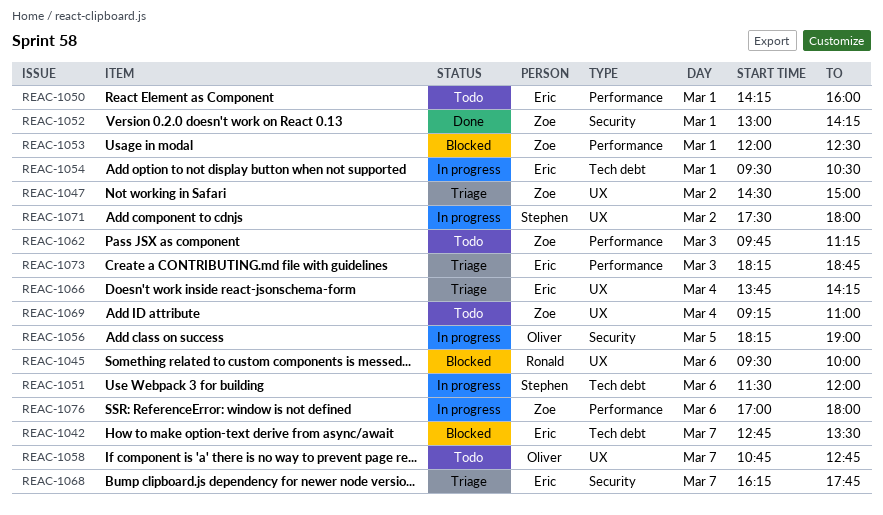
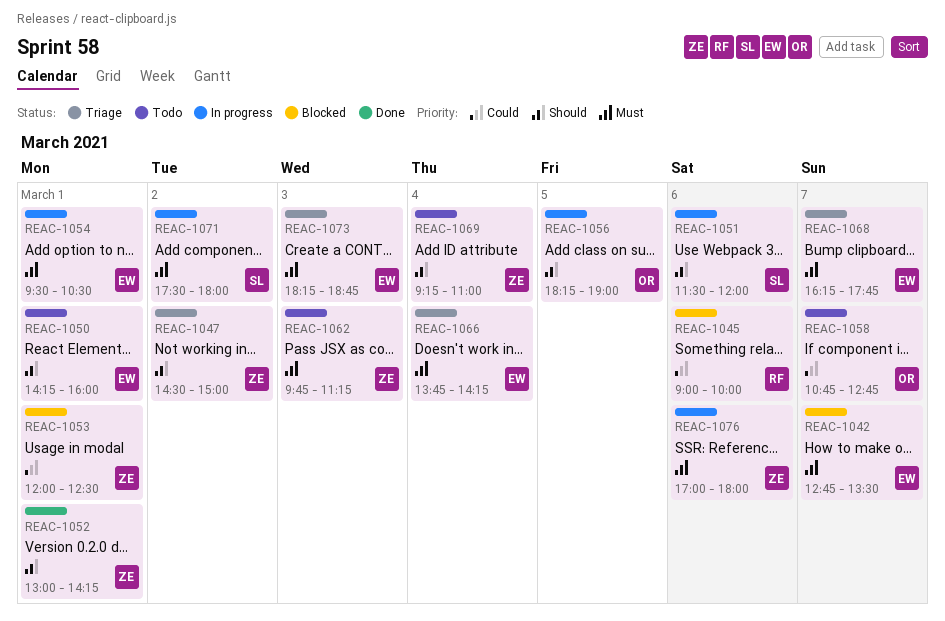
REAC-1045, begins: 09:30 -> 09:00

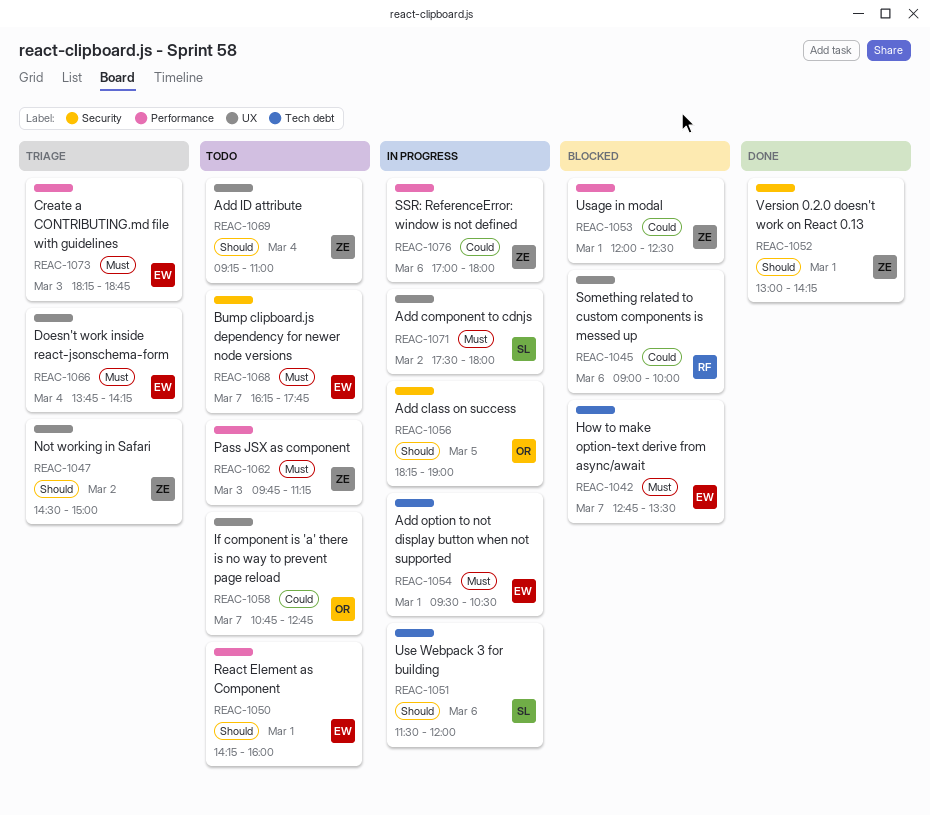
REAC-1068, status: Triage -> Todo
REAC-1076, priority: Must -> Could

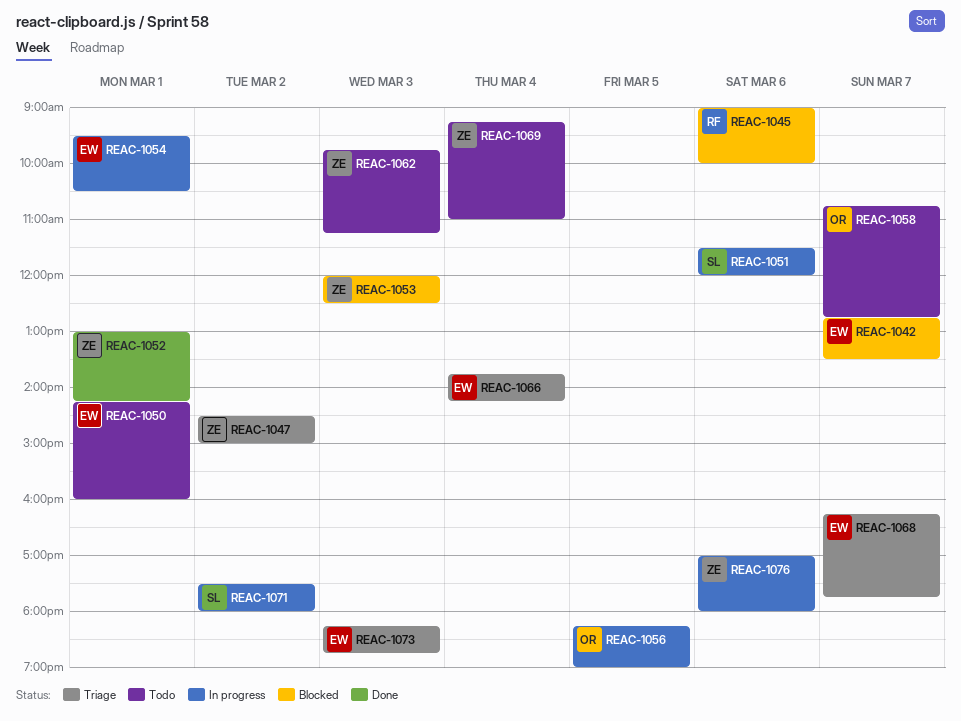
REAC-1053, day: Mar 1 -> Mar 3
REAC-1068, status: Todo -> Triage

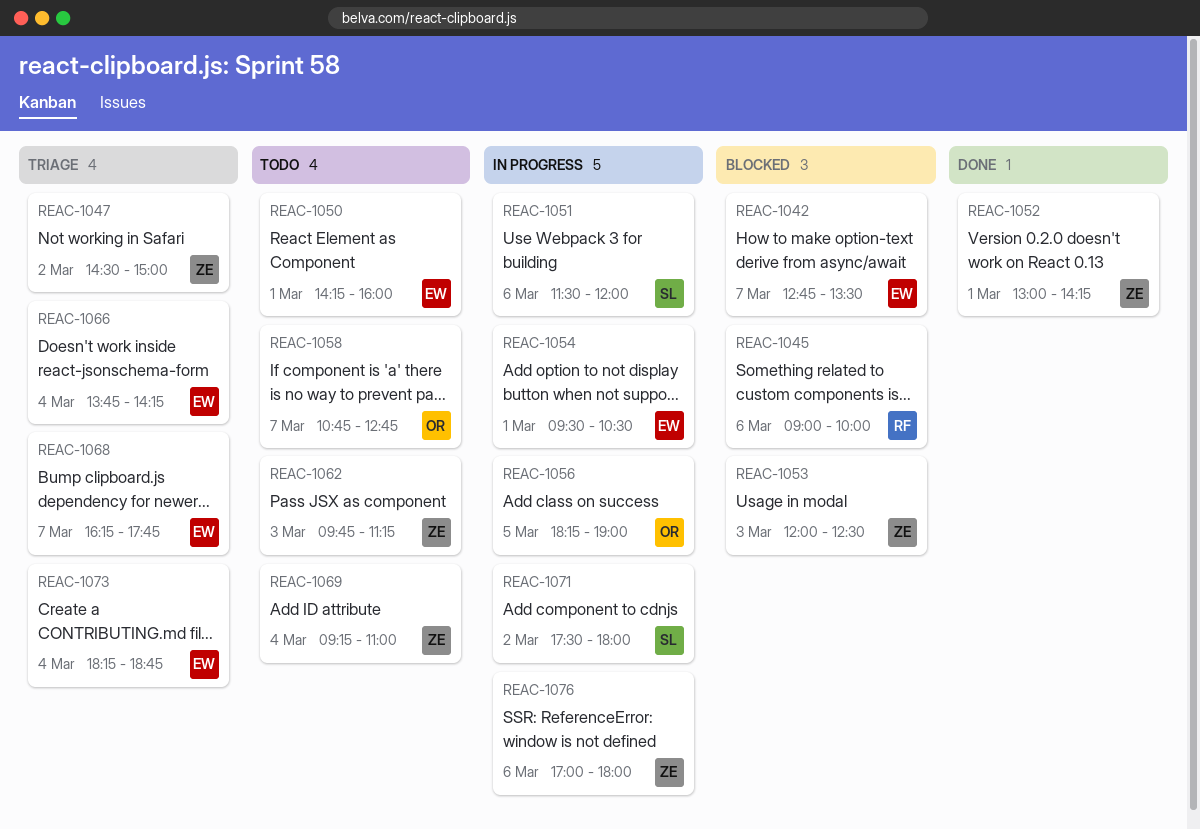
REAC-1073, day: Mar 3 -> Mar 4

